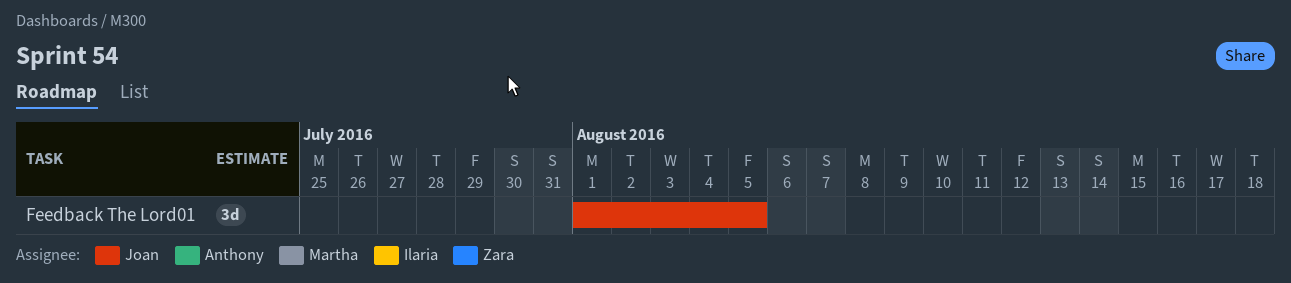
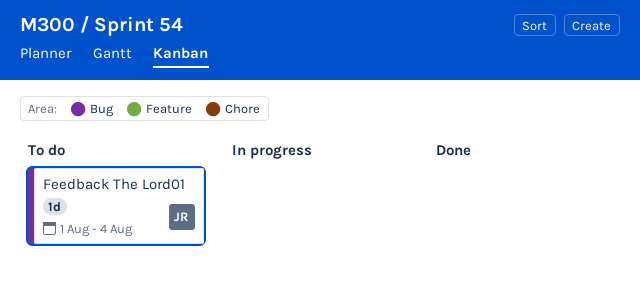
Feedback The Lord01, estimate: 3d -> 1d
Feedback The Lord01, due: Aug 5 -> Aug 4

